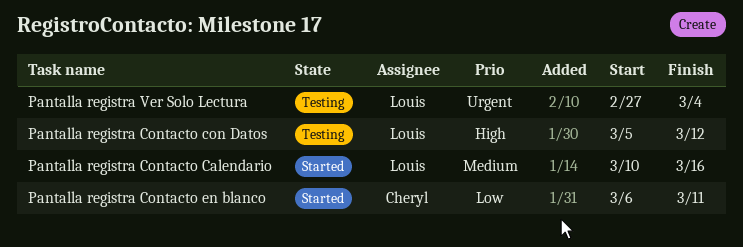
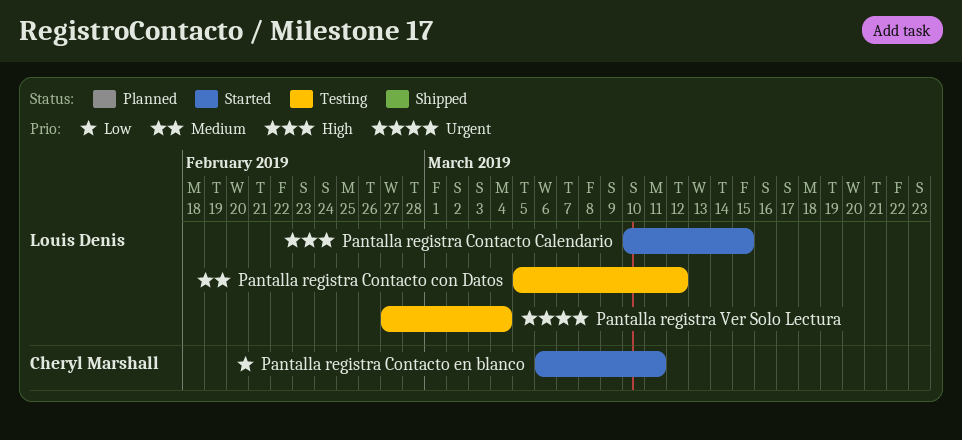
Pantalla registra Contacto Calendario, priority: Medium -> High
Pantalla registra Contacto Calendario, due: Mar 16 -> Mar 15
Pantalla registra Contacto con Datos, priority: High -> Medium

